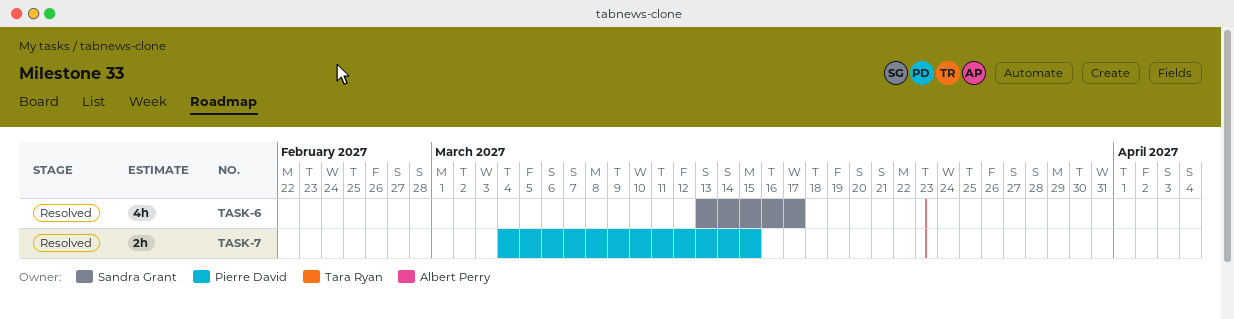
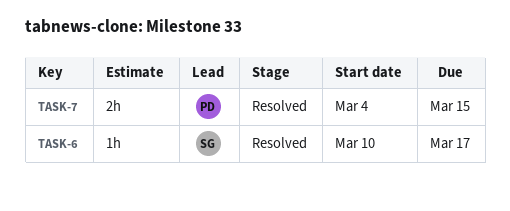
TASK-6, estimate: 4h -> 1h
TASK-6, start: Mar 13 -> Mar 10

